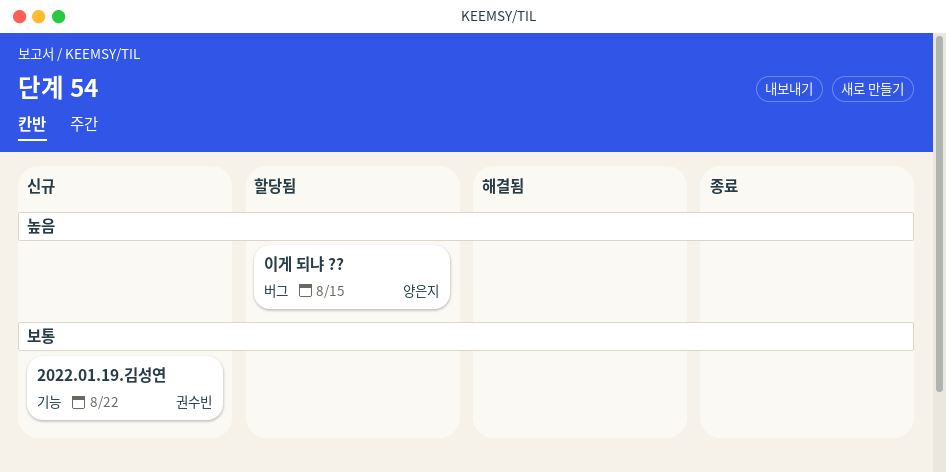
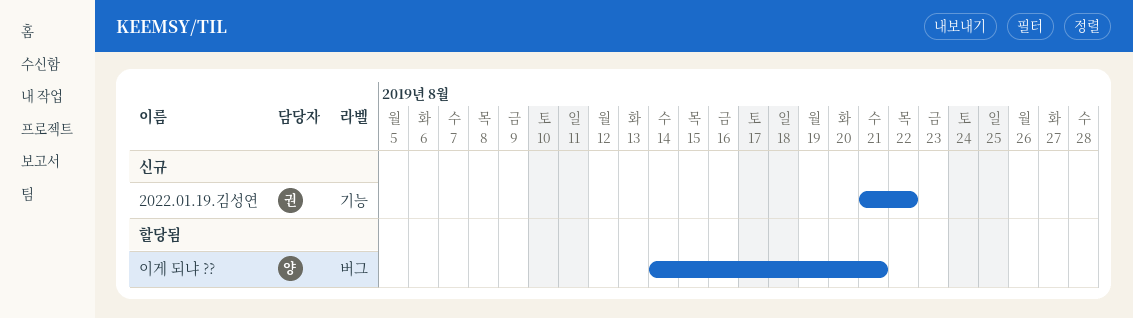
이게 되냐 ??, due: Aug 15 -> Aug 21

